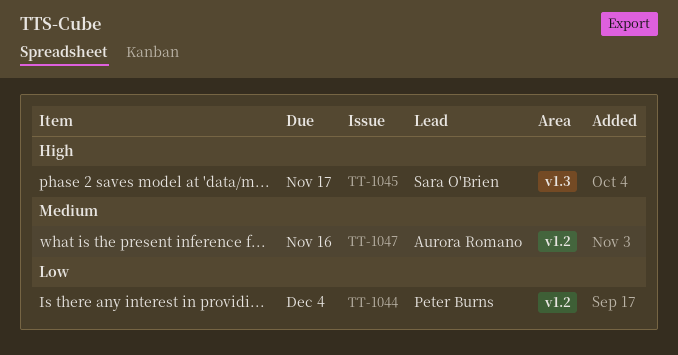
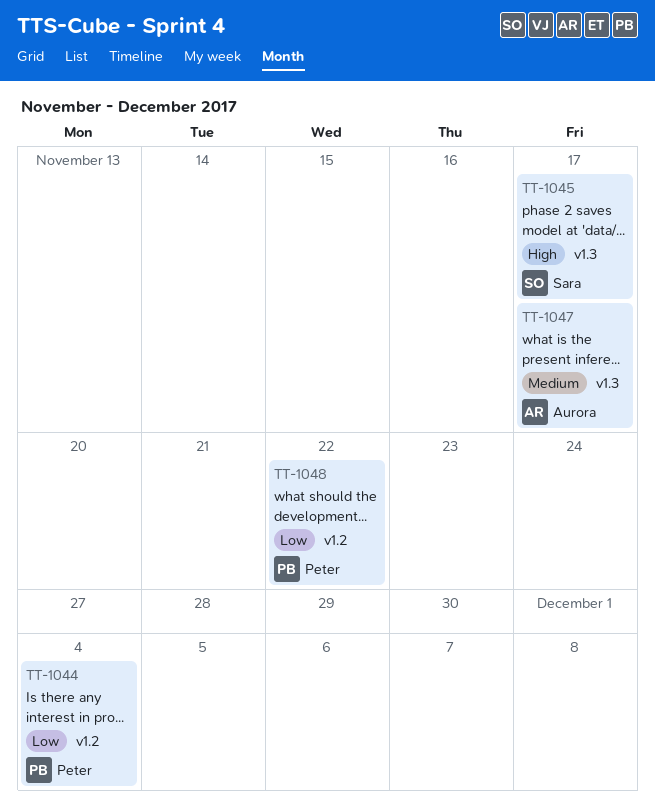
TT-1047, label: v1.2 -> v1.3
TT-1047, due: Nov 16 -> Nov 17
TT-1048: none -> present

